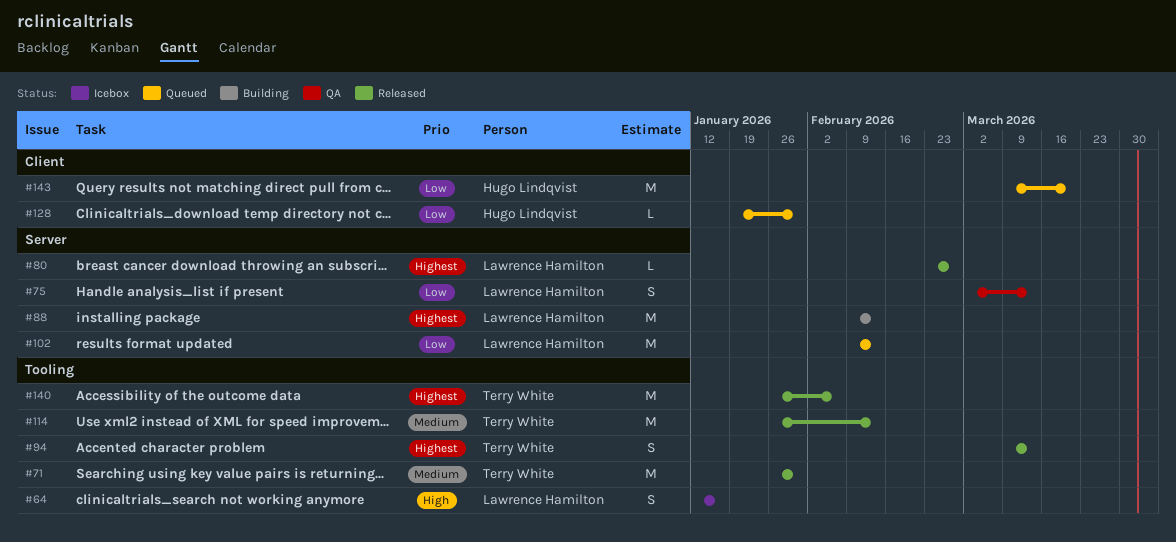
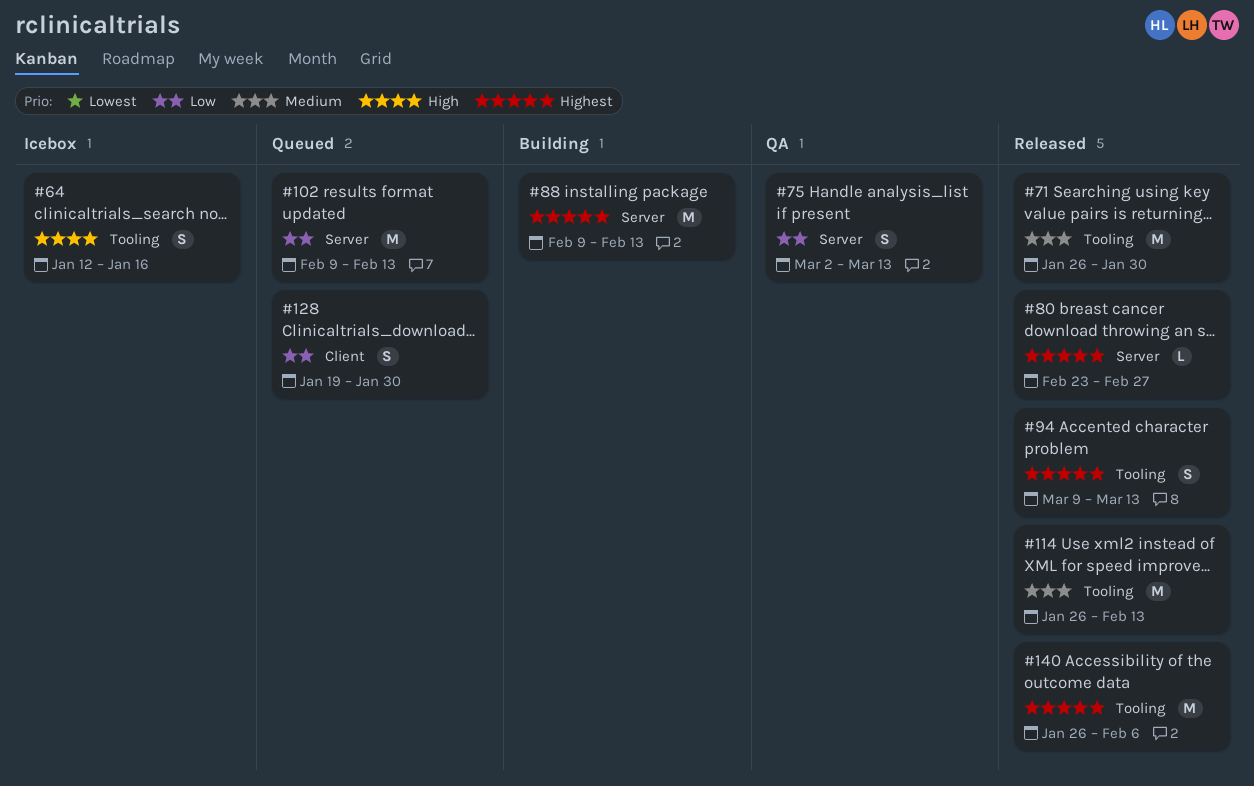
#128, estimate: L -> S
#143: present -> none

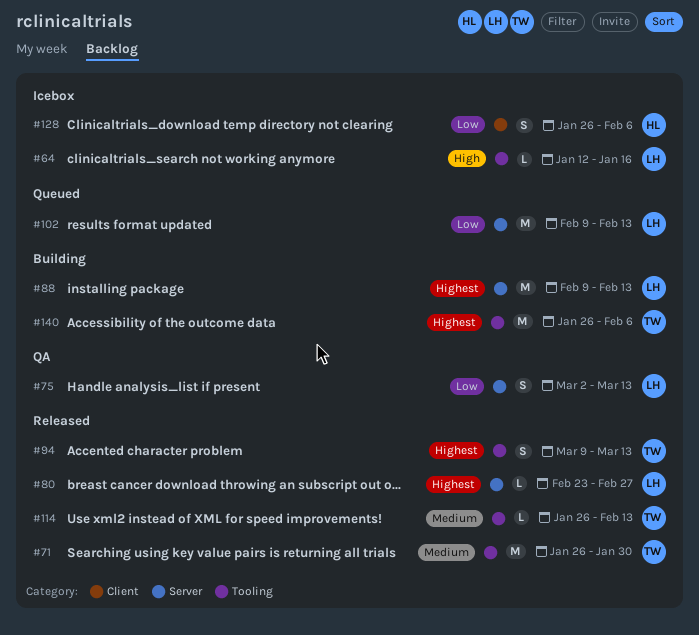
#64, estimate: S -> L
#114, estimate: M -> L
#128, status: Queued -> Icebox
#128, start: Jan 19 -> Jan 26
#128, due: Jan 30 -> Feb 6
#140, status: Released -> Building

